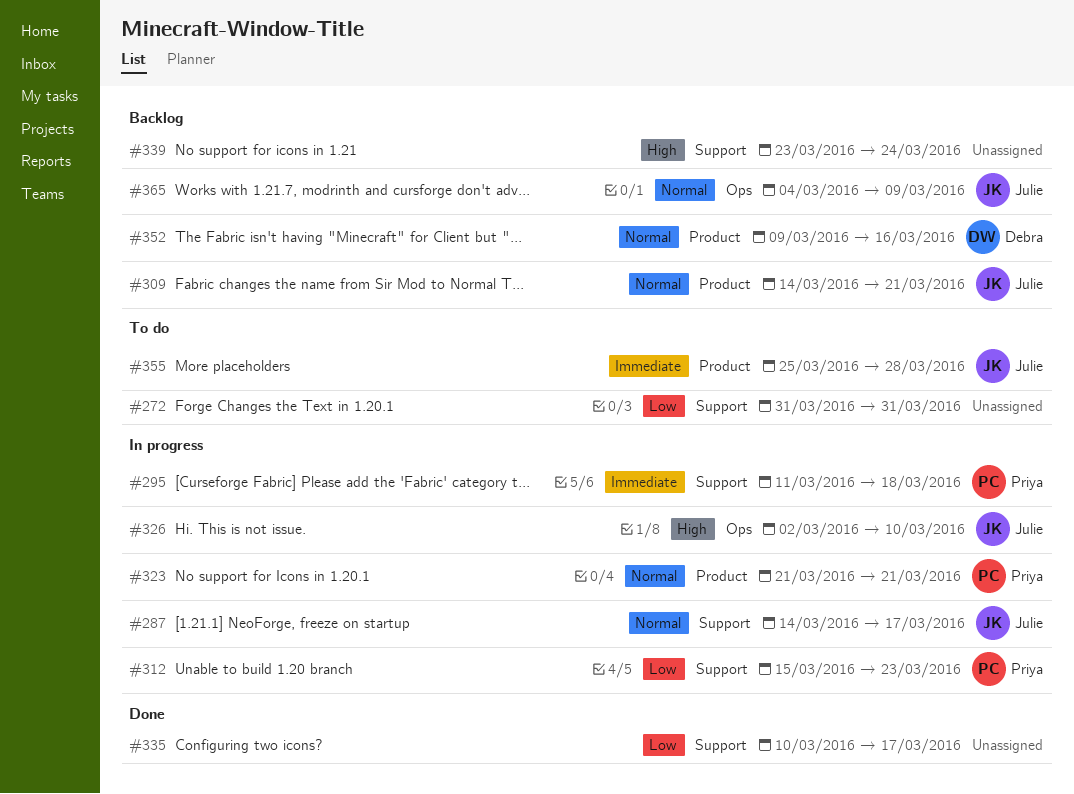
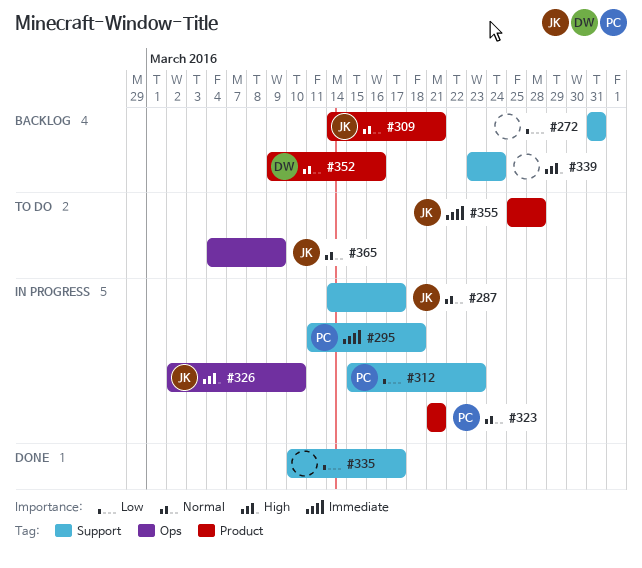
#272, status: To do -> Backlog
#365, status: Backlog -> To do

